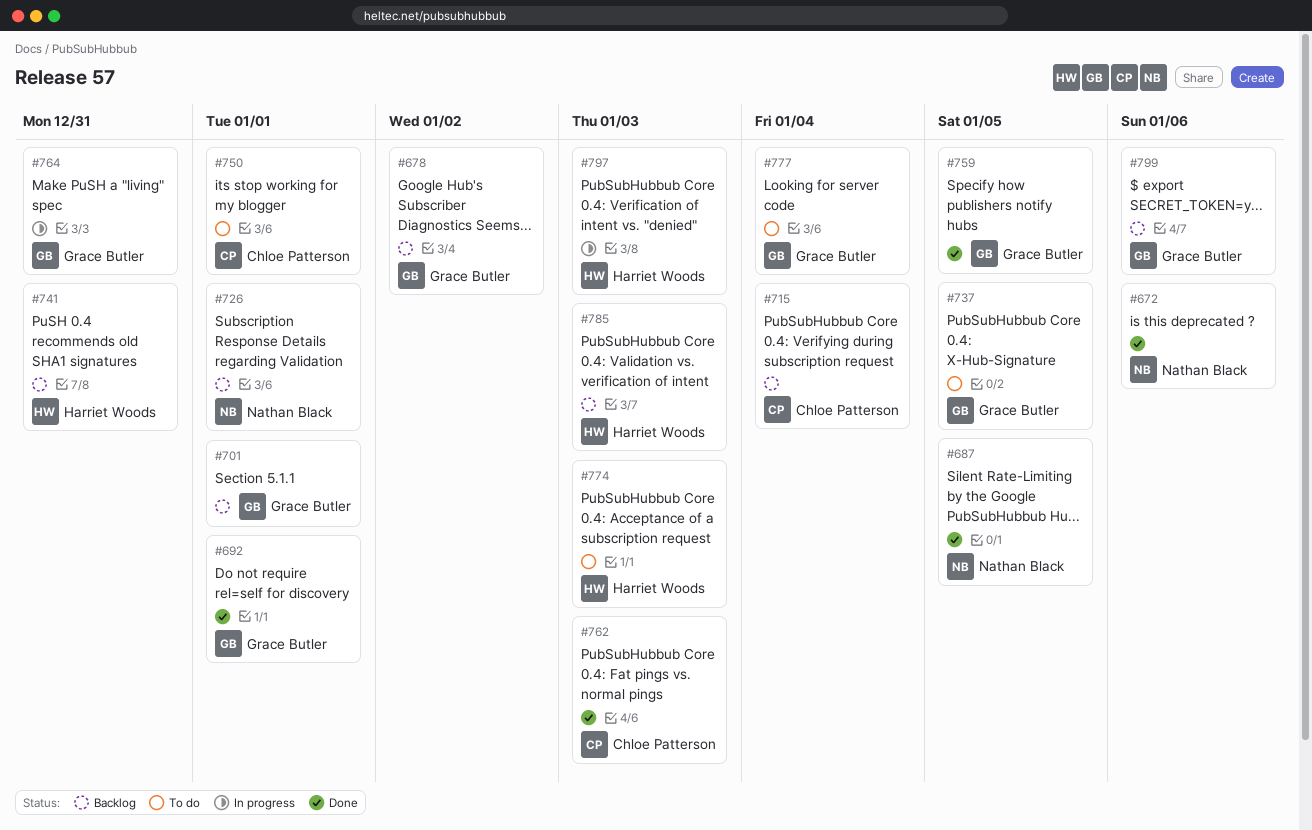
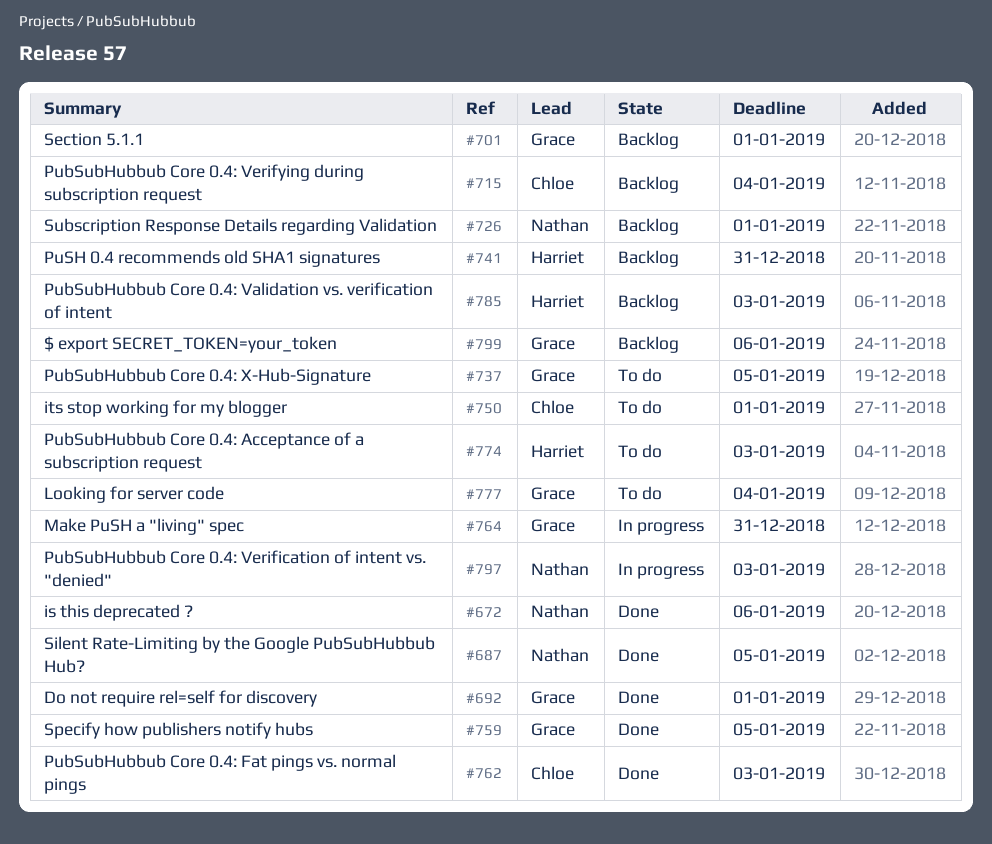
#678: present -> none
#797, owner: Harriet Woods -> Nathan Black

